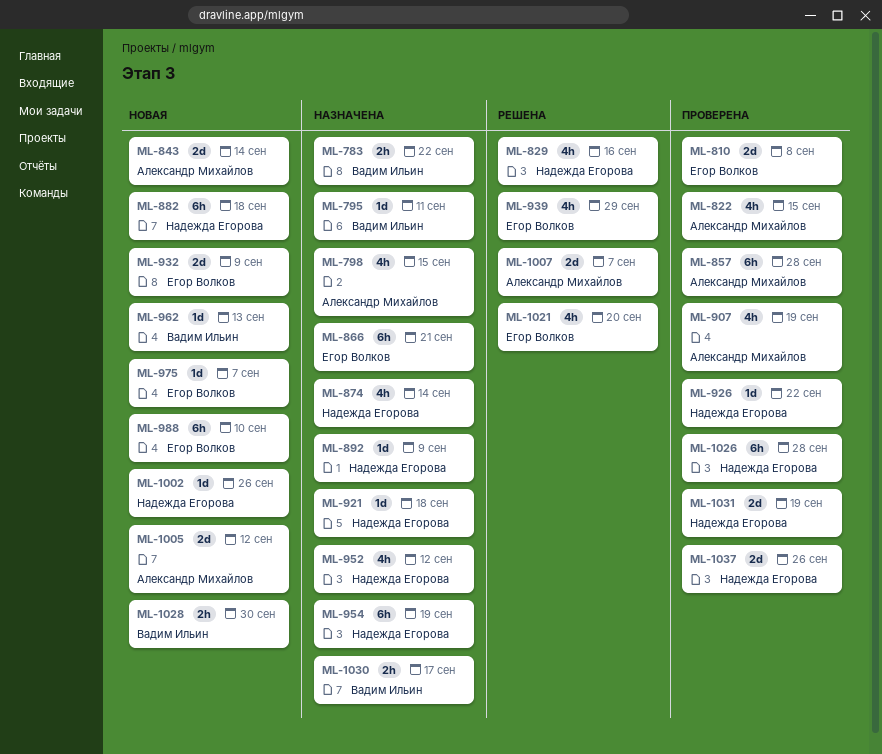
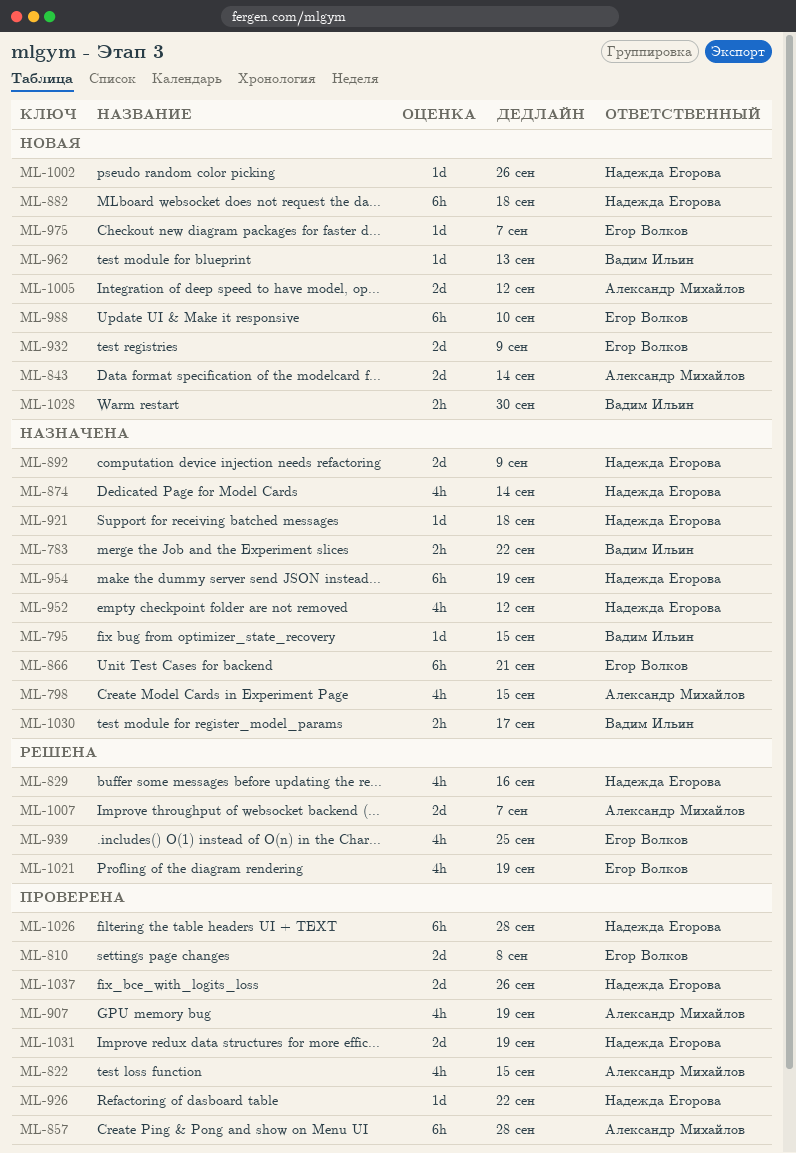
ML-795, due: Sep 11 -> Sep 15
ML-892, estimate: 1d -> 2d
ML-939, due: Sep 29 -> Sep 25
ML-1021, due: Sep 20 -> Sep 19

